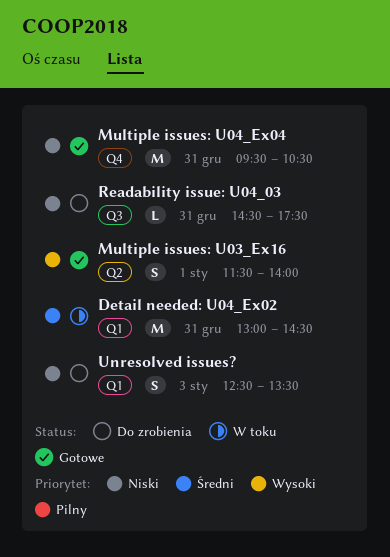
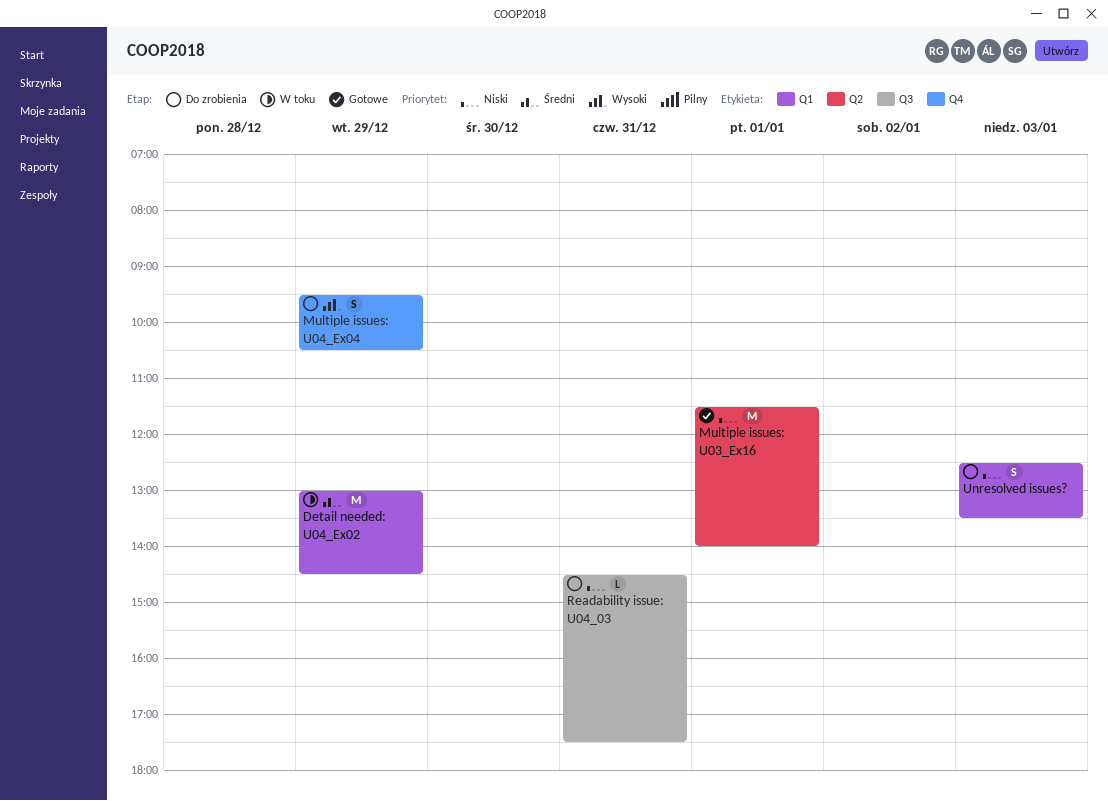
Detail needed: U04_Ex02, day: Dec 31 -> Dec 29
Multiple issues: U03_Ex16, priority: Wysoki -> Niski
Multiple issues: U03_Ex16, estimate: S -> M
Multiple issues: U04_Ex04, status: Gotowe -> Do zrobienia
Multiple issues: U04_Ex04, priority: Niski -> Wysoki
Multiple issues: U04_Ex04, estimate: M -> S
Multiple issues: U04_Ex04, day: Dec 31 -> Dec 29

